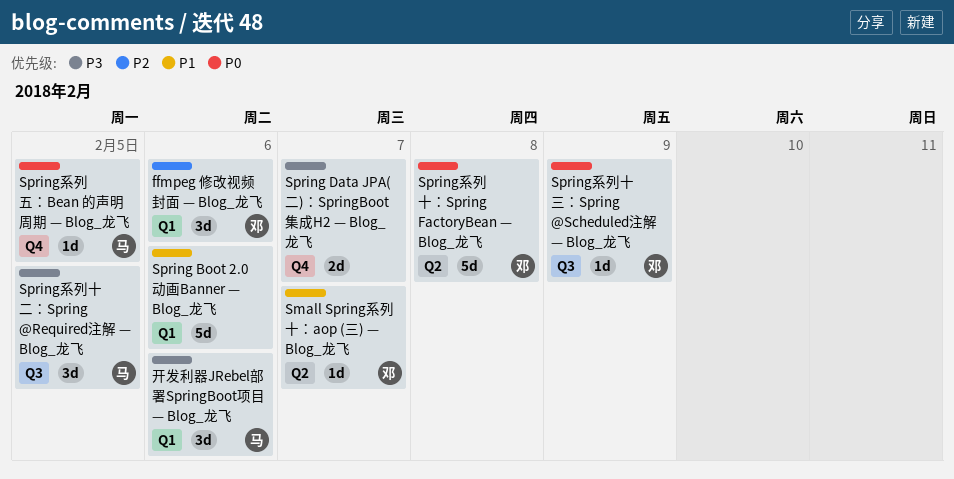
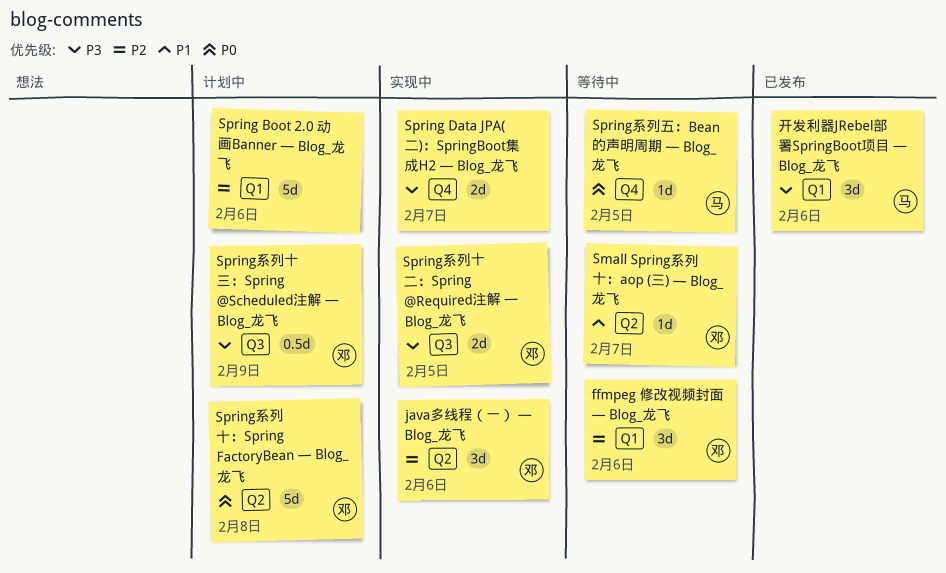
java多线程（一） — Blog_龙飞: none -> present
Spring Boot 2.0 动画Banner — Blog_龙飞, priority: P1 -> P2
Spring系列十三：Spring @Scheduled注解 — Blog_龙飞, priority: P0 -> P3
Spring系列十三：Spring @Scheduled注解 — Blog_龙飞, estimate: 1d -> 0.5d
Spring系列十二：Spring @Required注解 — Blog_龙飞, owner: 马 -> 邓
Spring系列十二：Spring @Required注解 — Blog_龙飞, estimate: 3d -> 2d

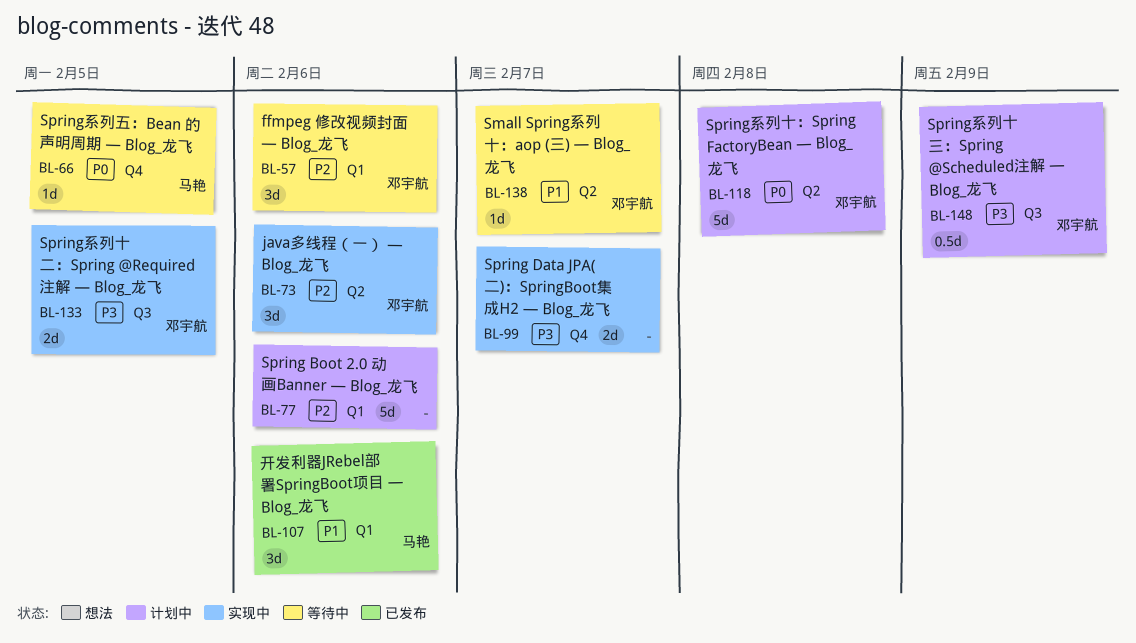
开发利器JRebel部署SpringBoot项目 — Blog_龙飞, priority: P3 -> P1

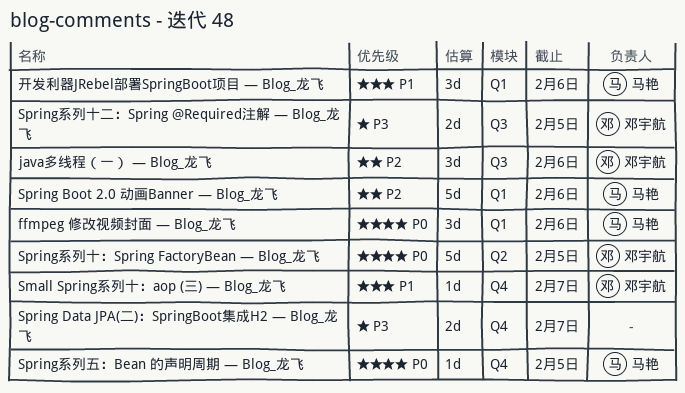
ffmpeg 修改视频封面 — Blog_龙飞, owner: 邓宇航 -> 马艳
ffmpeg 修改视频封面 — Blog_龙飞, priority: P2 -> P0
java多线程（一） — Blog_龙飞, label: Q2 -> Q3
Small Spring系列十：aop (三) — Blog_龙飞, label: Q2 -> Q4
Spring Boot 2.0 动画Banner — Blog_龙飞, owner: none -> 马艳
Spring系列十三：Spring @Scheduled注解 — Blog_龙飞: present -> none
Spring系列十：Spring FactoryBean — Blog_龙飞, due: Feb 8 -> Feb 5

